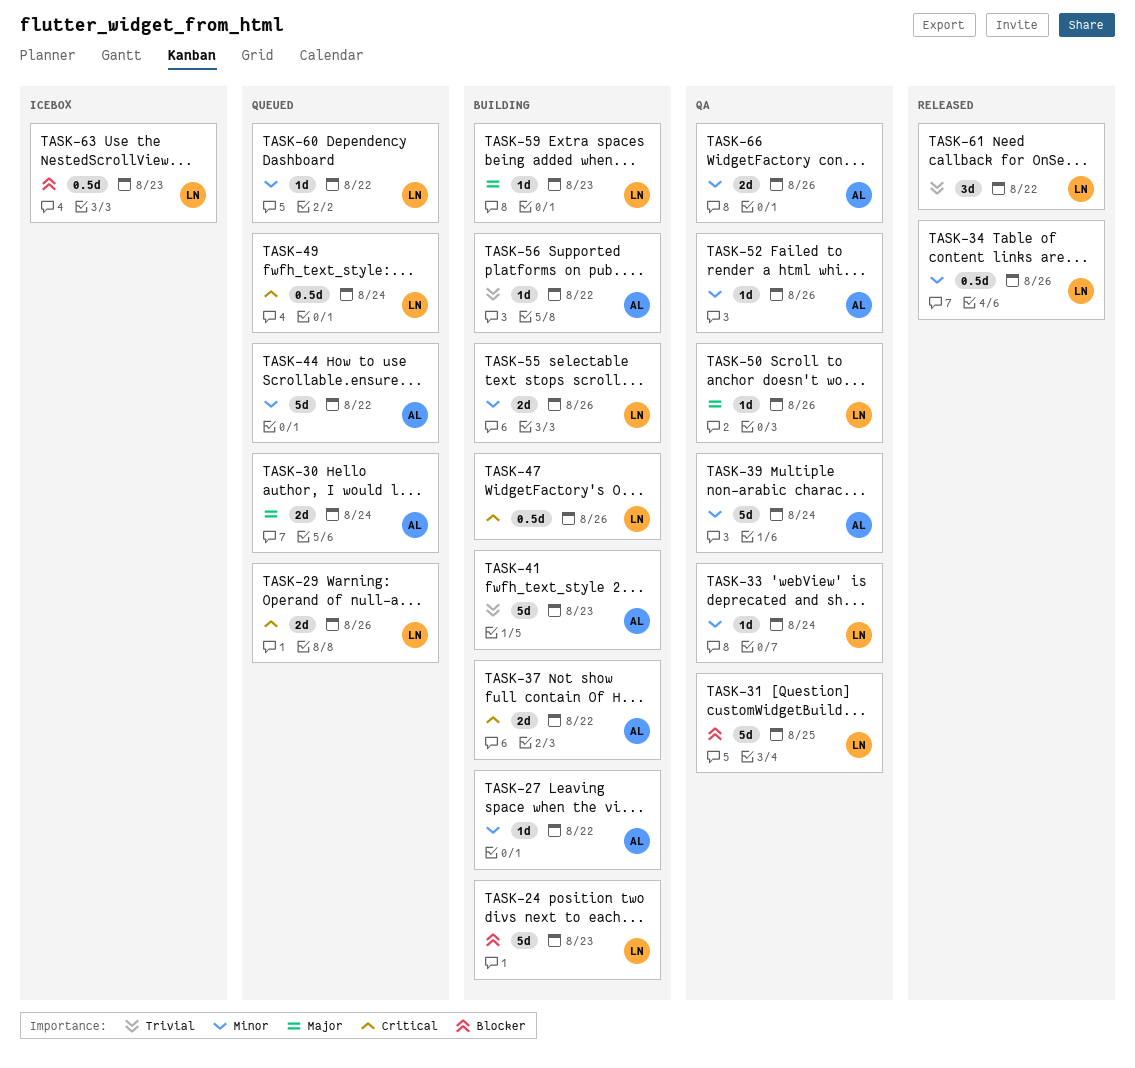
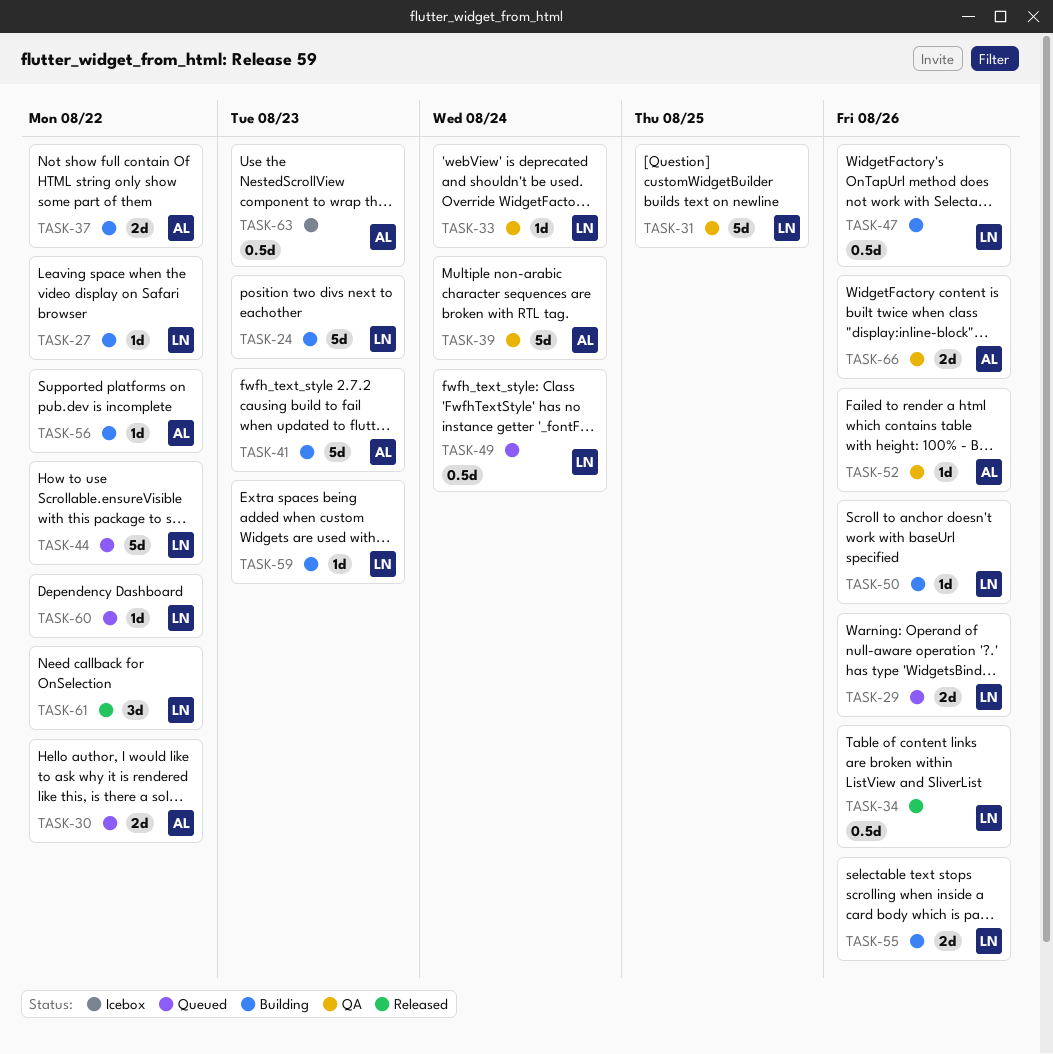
TASK-27, owner: AL -> LN
TASK-30, due: Aug 24 -> Aug 22
TASK-44, owner: AL -> LN
TASK-50, status: QA -> Building
TASK-63, owner: LN -> AL

